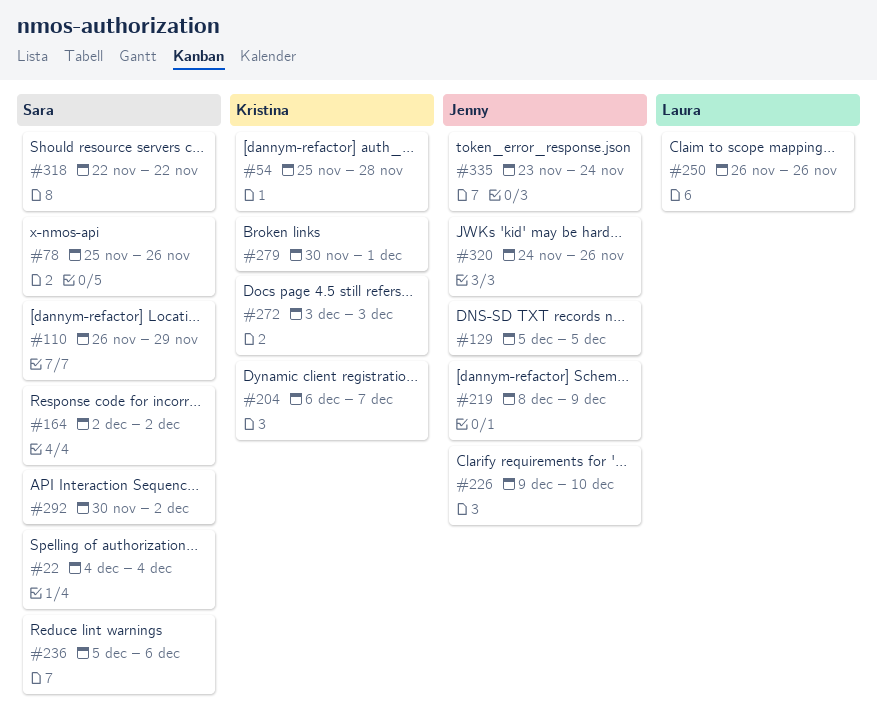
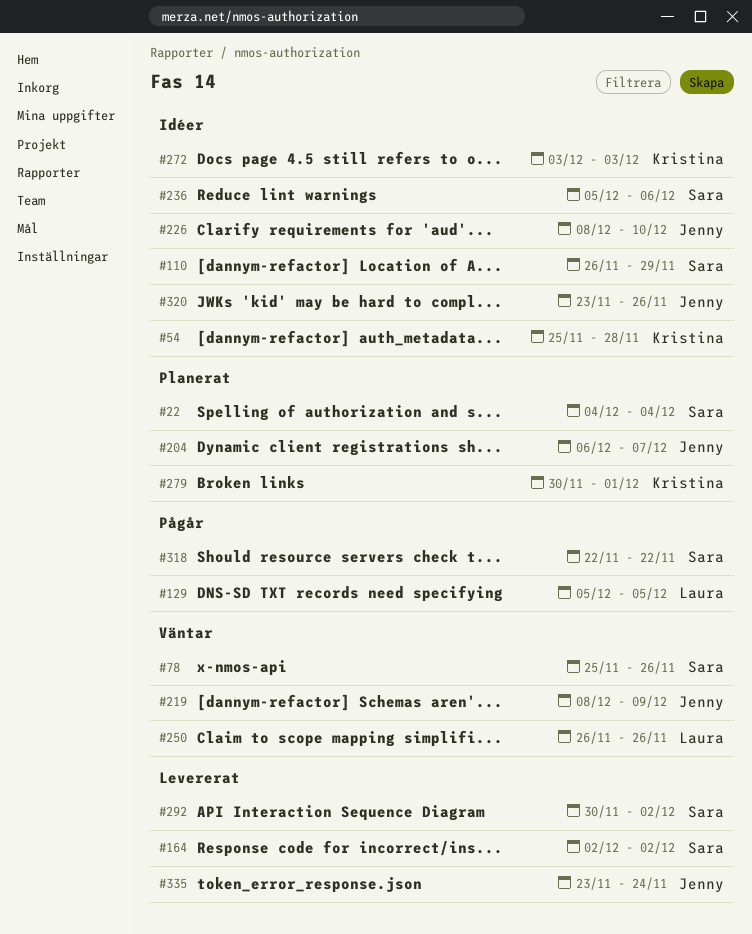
#129, owner: Jenny -> Laura
#204, owner: Kristina -> Jenny
#226, start: Dec 9 -> Dec 8
#320, start: Nov 24 -> Nov 23

